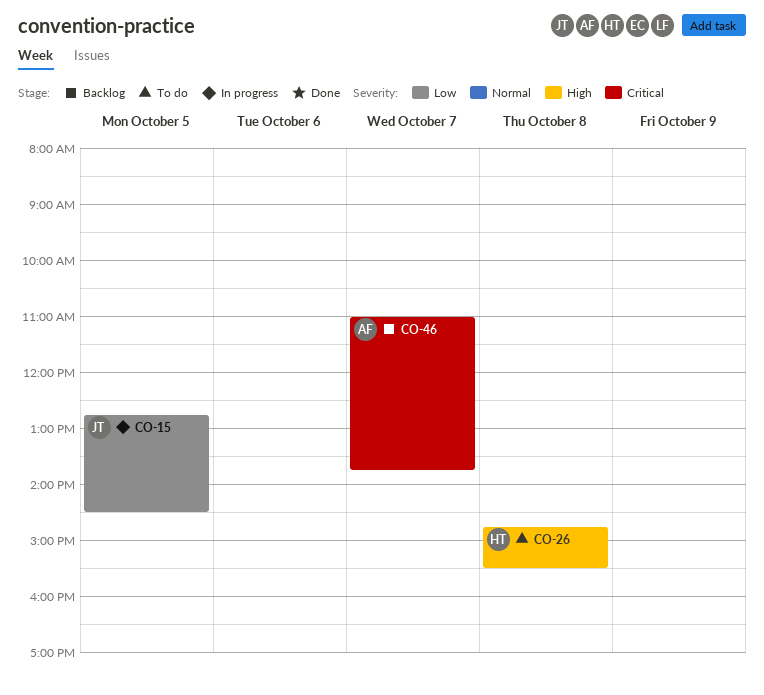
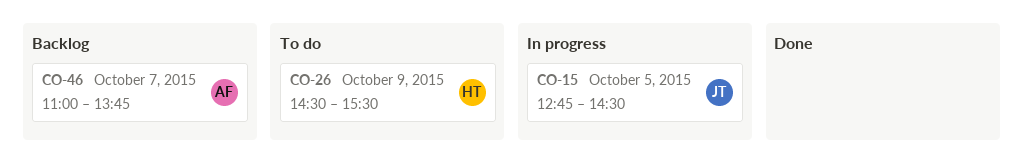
CO-26, day: Oct 8 -> Oct 9
CO-26, begins: 14:45 -> 14:30

